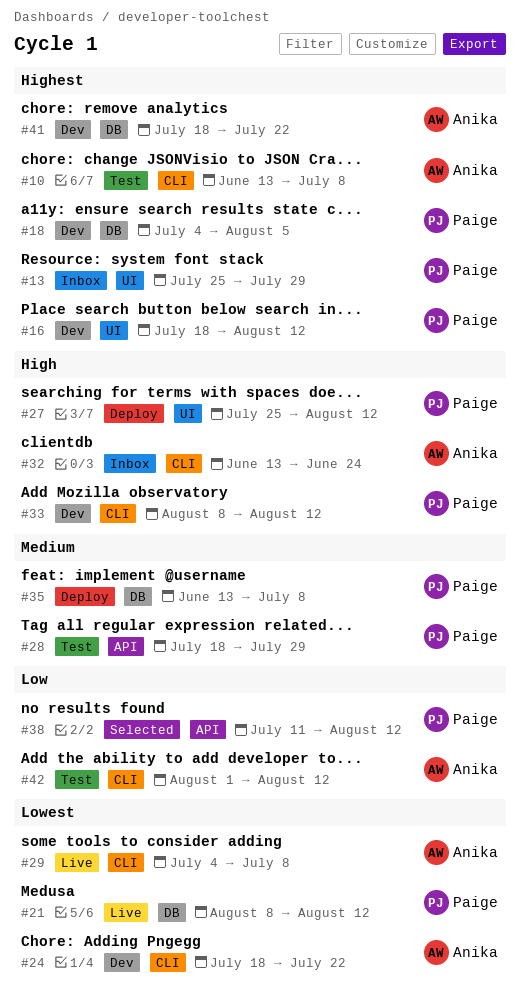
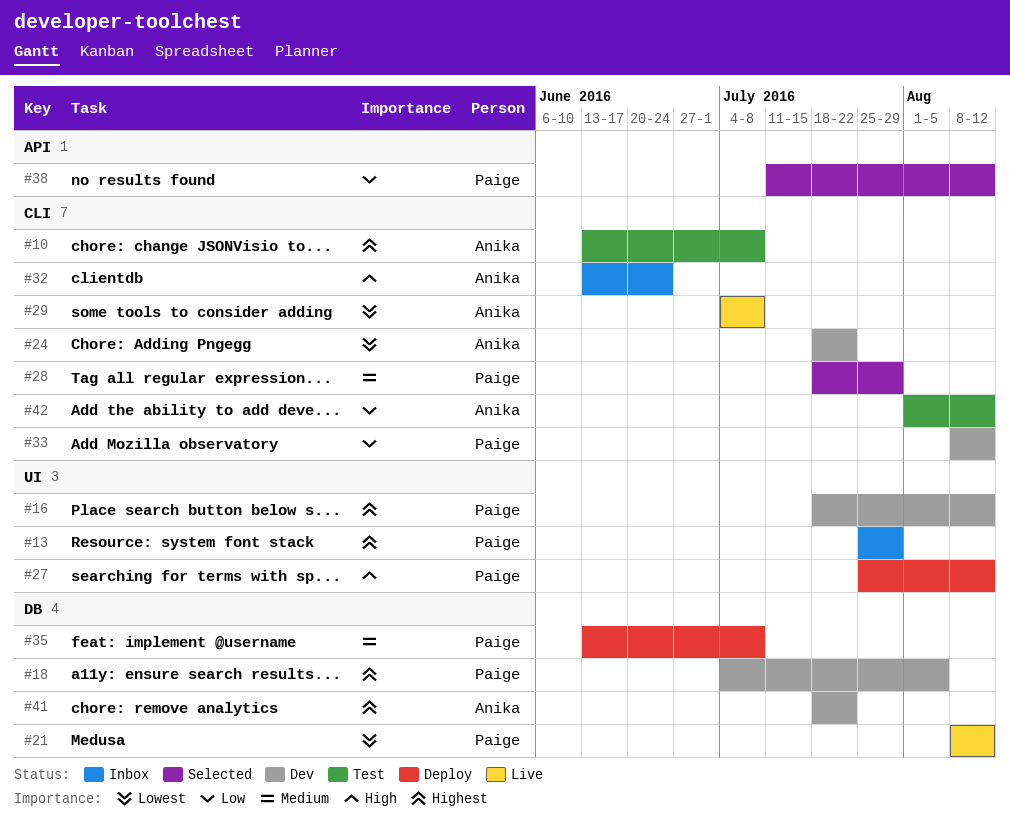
#28, status: Test -> Selected
#28, label: API -> CLI
#33, priority: High -> Low

